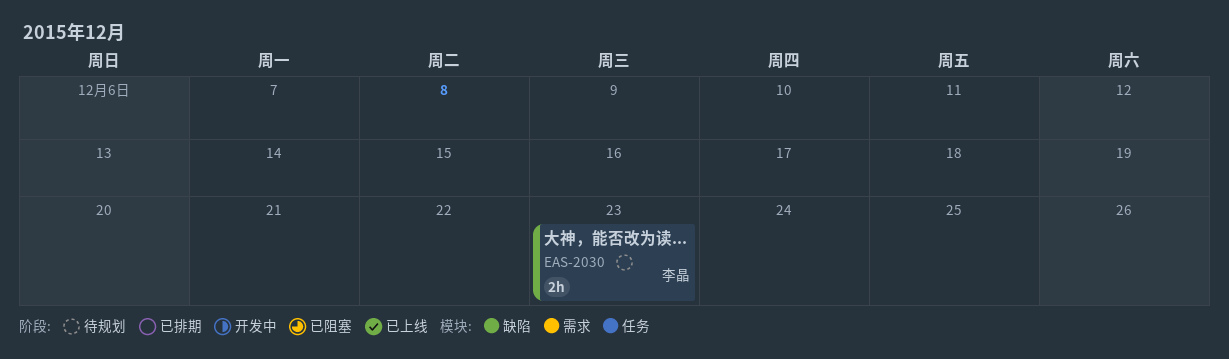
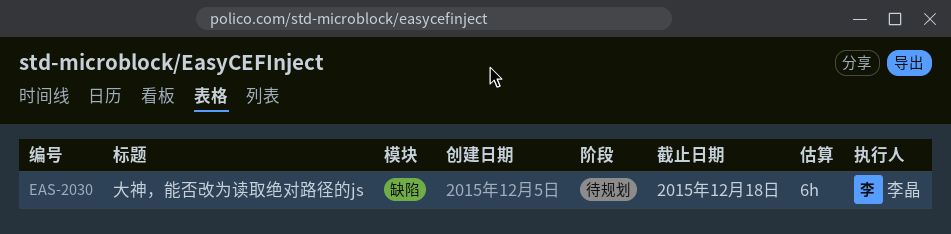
EAS-2030, estimate: 2h -> 6h
EAS-2030, due: Dec 23 -> Dec 18

